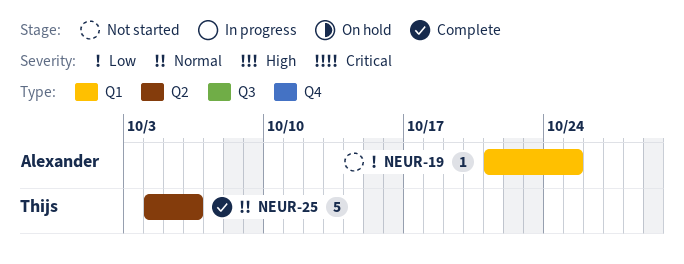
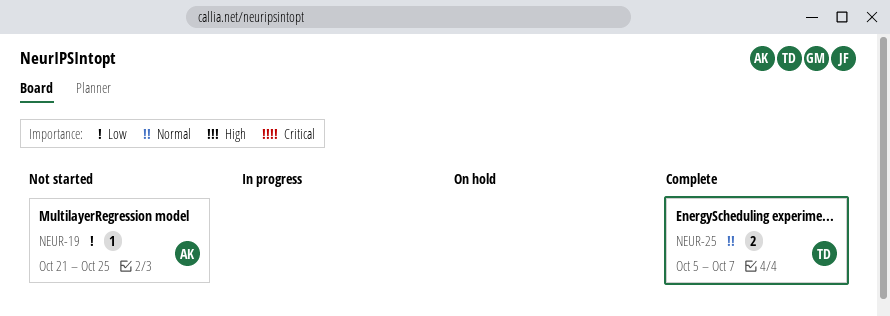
NEUR-25, estimate: 5 -> 2
NEUR-25, start: Oct 4 -> Oct 5
NEUR-25, due: Oct 6 -> Oct 7

